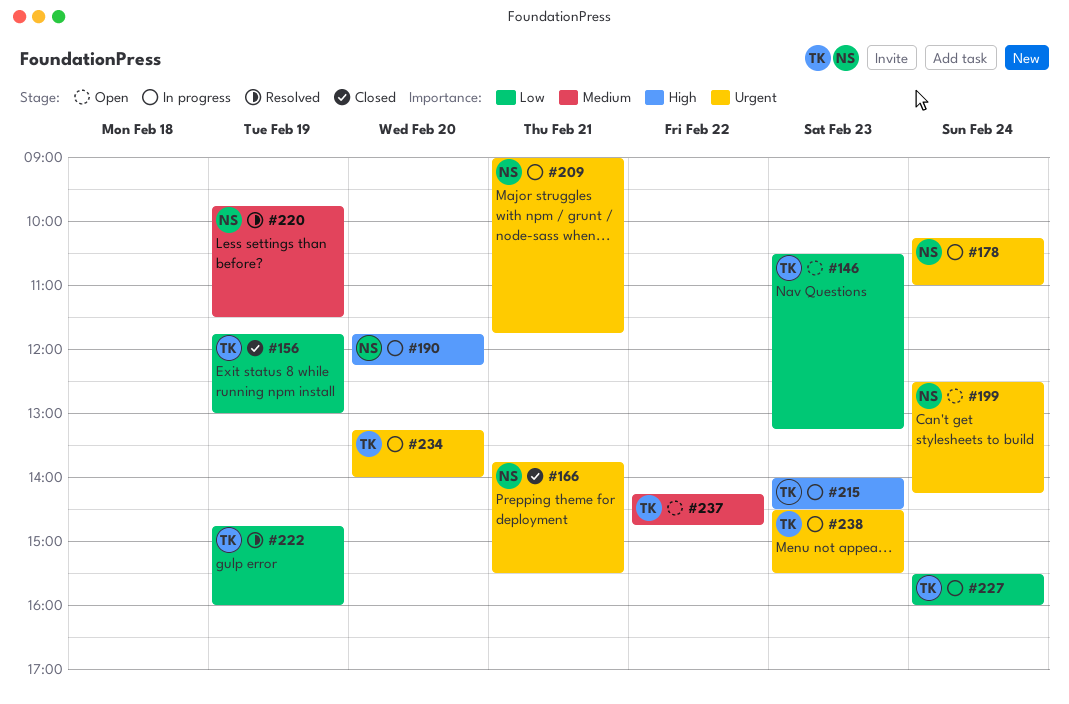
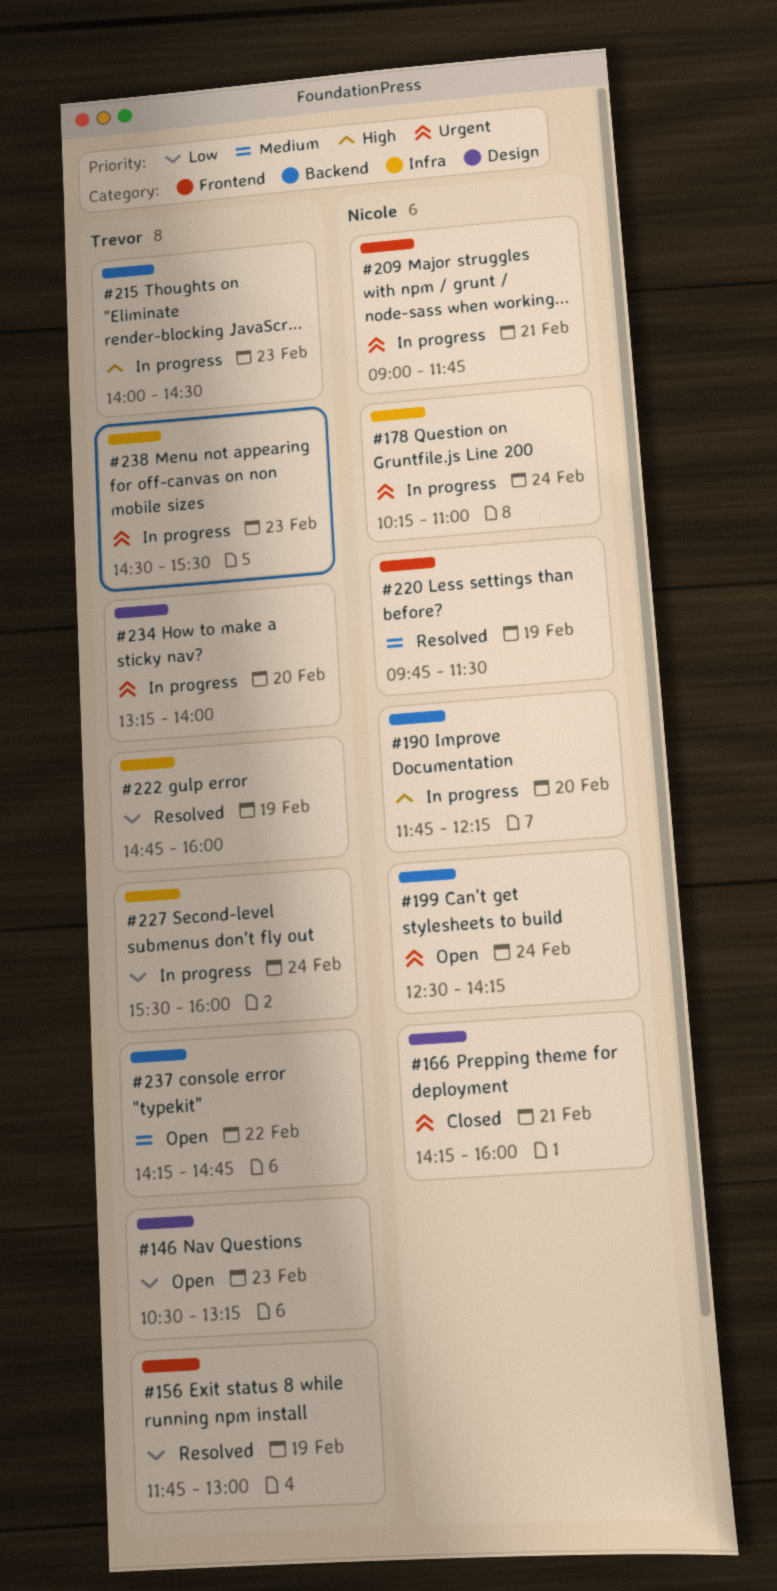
#156, status: Closed -> Resolved
#166, begins: 13:45 -> 14:15
#166, ends: 15:30 -> 16:00

